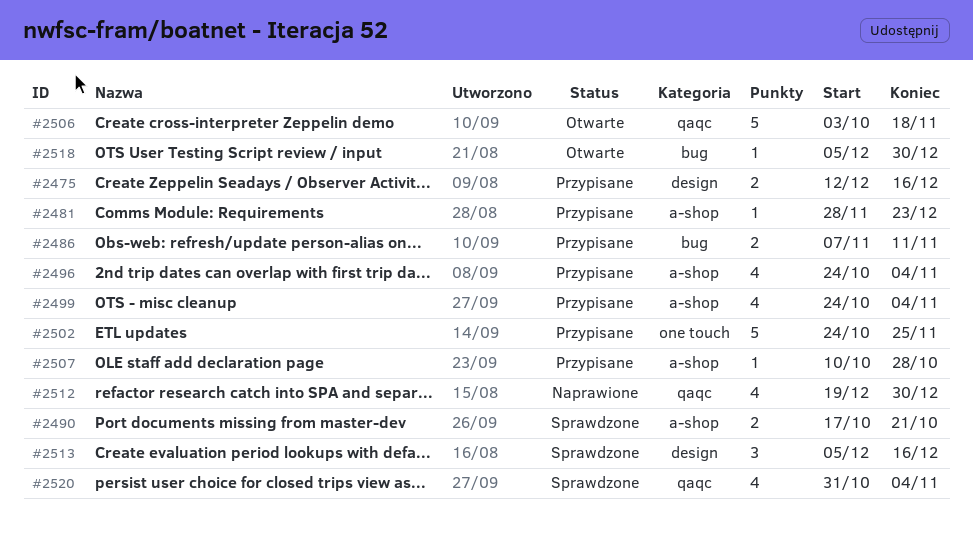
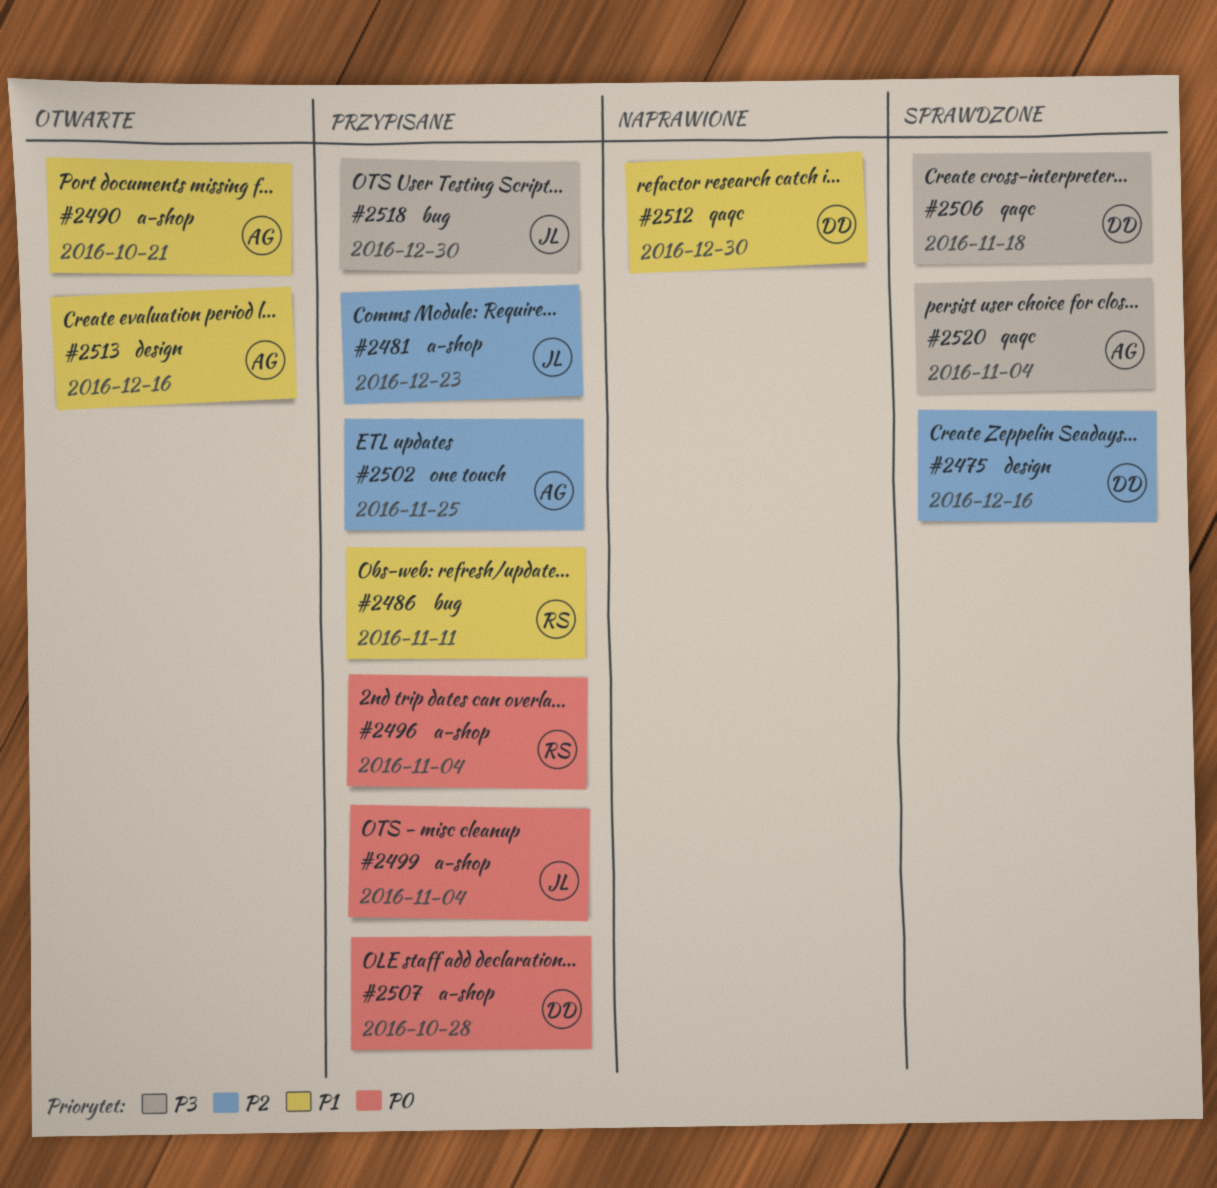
#2475, status: Przypisane -> Sprawdzone
#2490, status: Sprawdzone -> Otwarte
#2506, status: Otwarte -> Sprawdzone
#2513, status: Sprawdzone -> Otwarte
#2518, status: Otwarte -> Przypisane

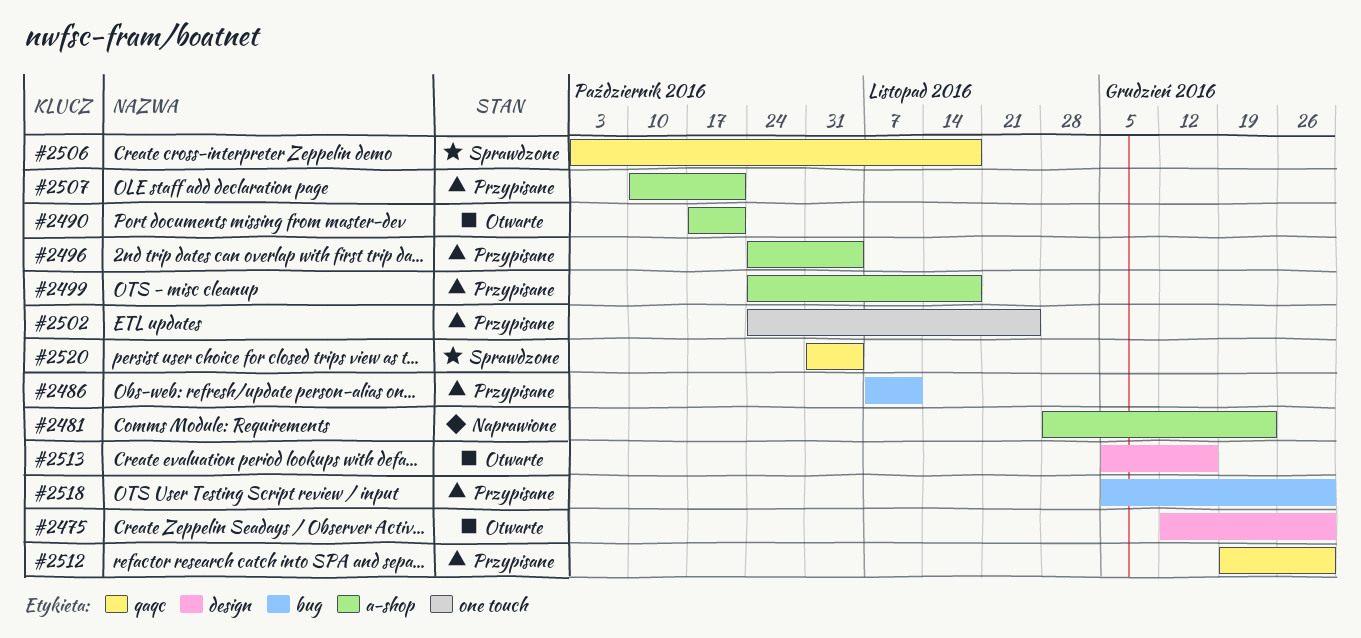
#2475, status: Sprawdzone -> Otwarte
#2475, due: Dec 16 -> Dec 30
#2481, status: Przypisane -> Naprawione
#2499, due: Nov 4 -> Nov 18
#2507, due: Oct 28 -> Oct 21
#2512, status: Naprawione -> Przypisane

